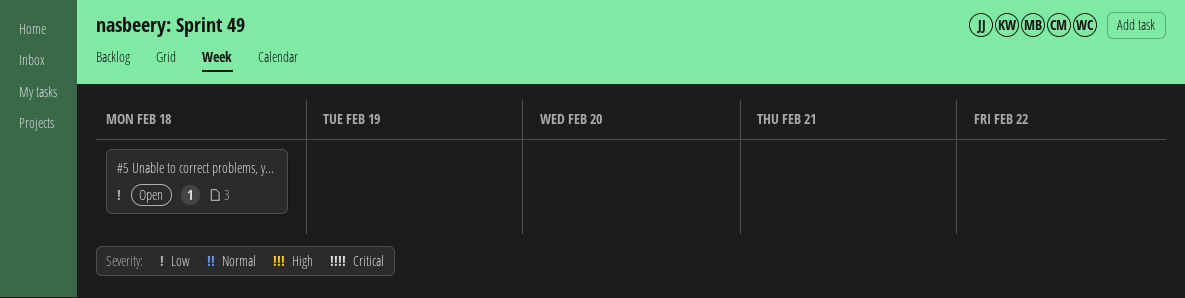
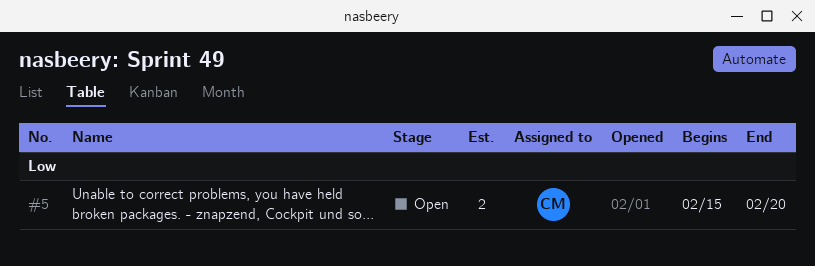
#5, estimate: 1 -> 2
#5, due: Feb 18 -> Feb 20

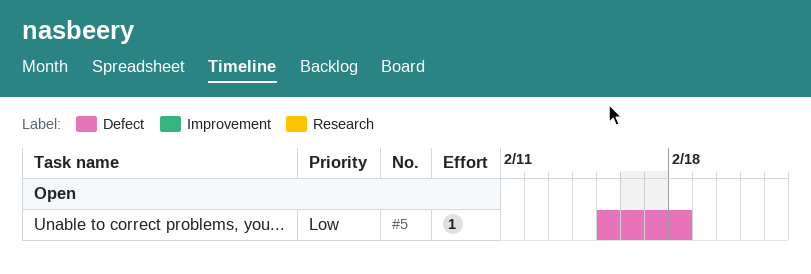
#5, estimate: 2 -> 1
#5, due: Feb 20 -> Feb 18

